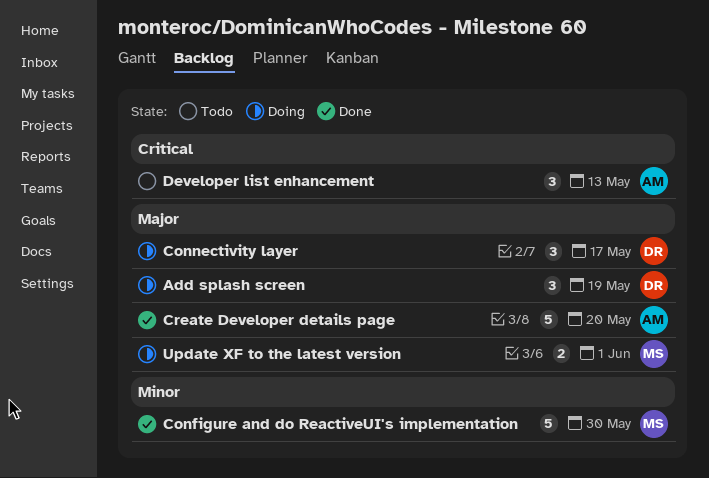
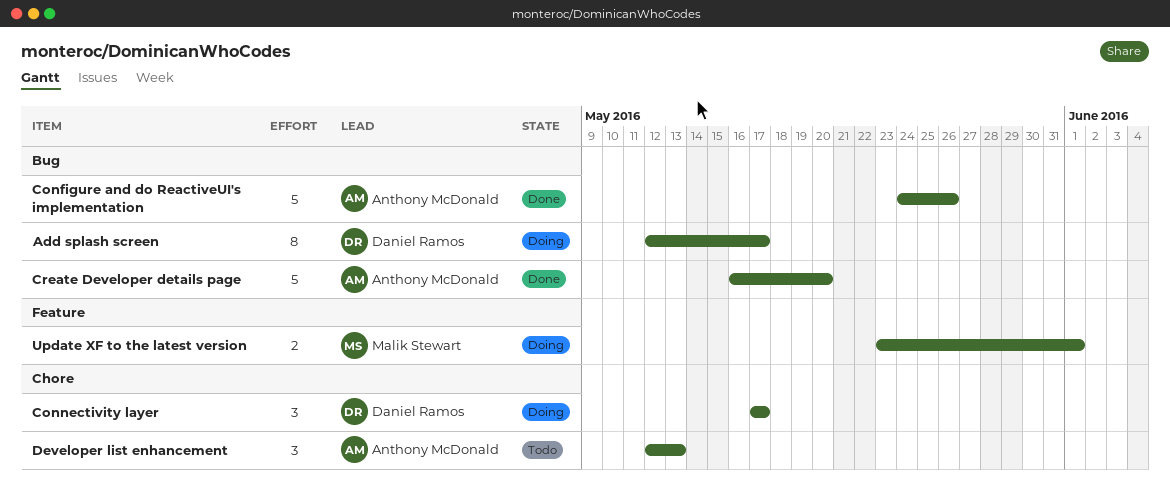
Add splash screen, estimate: 3 -> 8
Add splash screen, due: May 19 -> May 17
Configure and do ReactiveUI's implementation, owner: Malik Stewart -> Anthony McDonald
Configure and do ReactiveUI's implementation, due: May 30 -> May 26

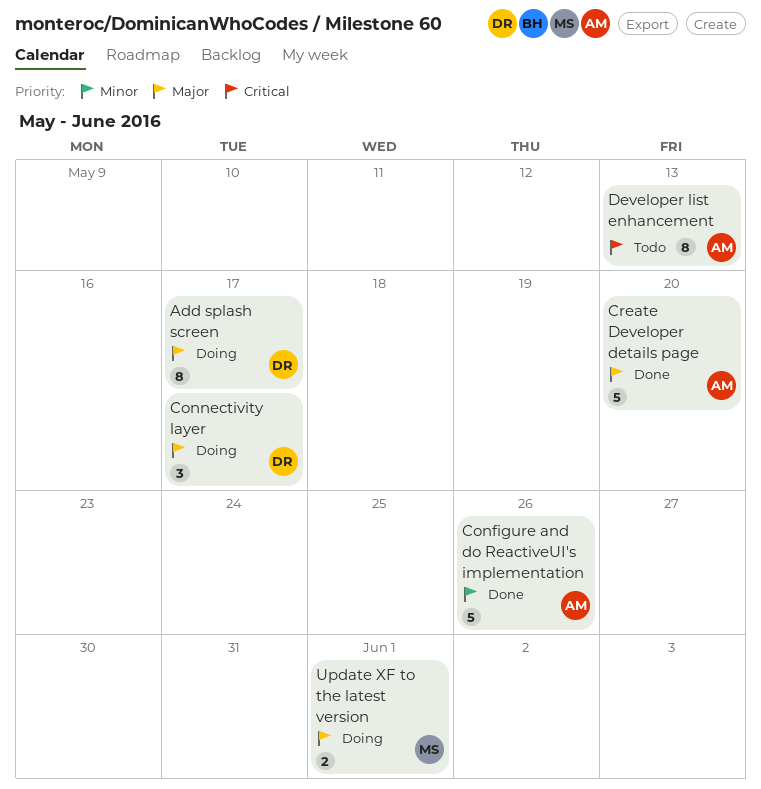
Developer list enhancement, estimate: 3 -> 8

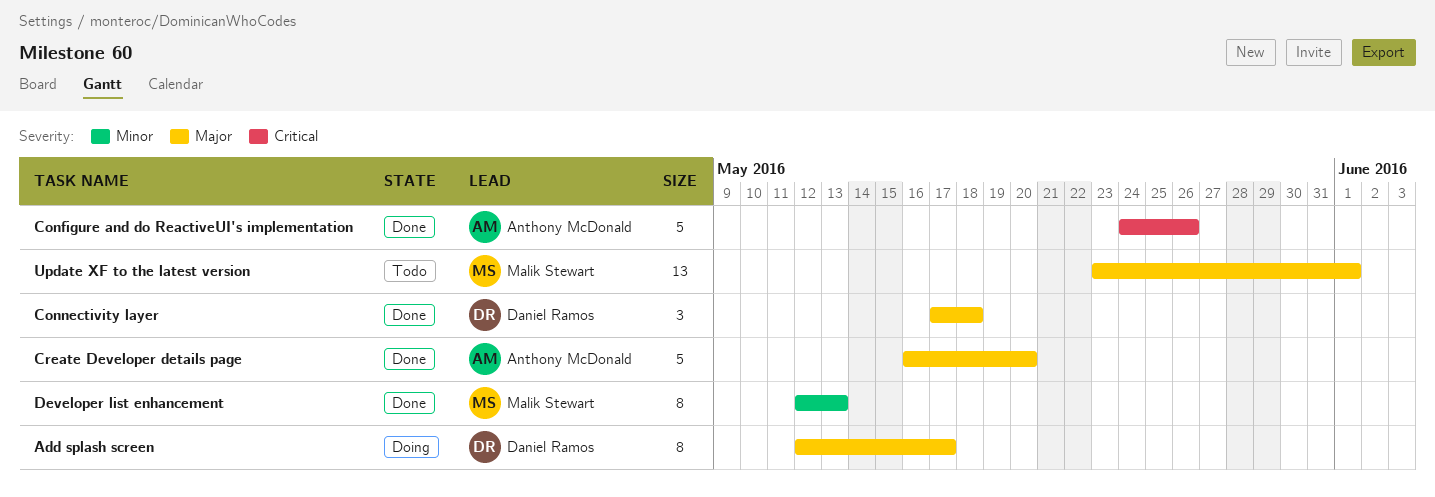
Configure and do ReactiveUI's implementation, priority: Minor -> Critical
Connectivity layer, status: Doing -> Done
Connectivity layer, due: May 17 -> May 18
Developer list enhancement, status: Todo -> Done
Developer list enhancement, owner: Anthony McDonald -> Malik Stewart
Developer list enhancement, priority: Critical -> Minor
Update XF to the latest version, status: Doing -> Todo
Update XF to the latest version, estimate: 2 -> 13

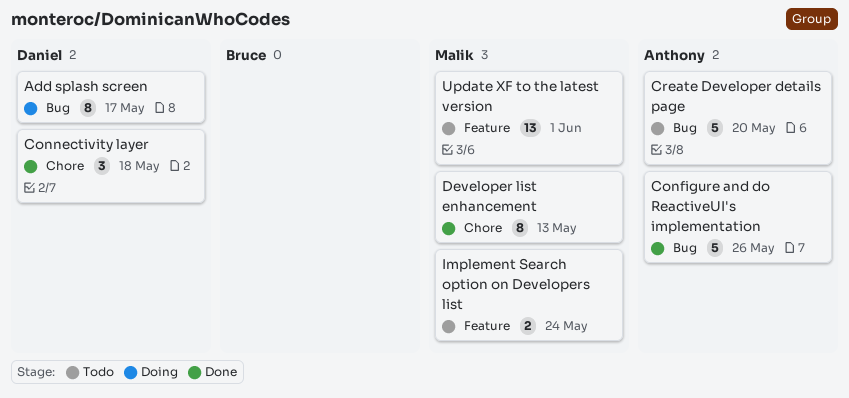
Create Developer details page, status: Done -> Todo
Implement Search option on Developers list: none -> present

